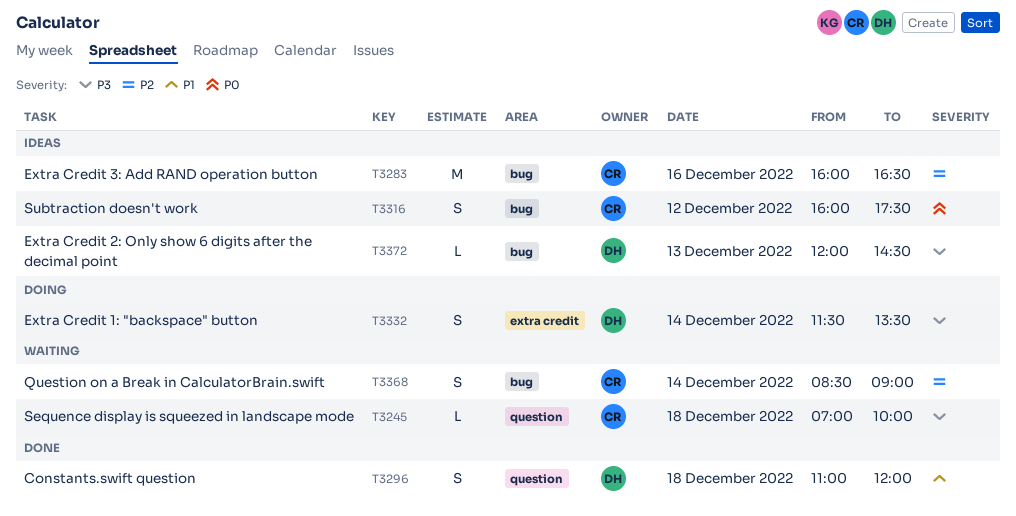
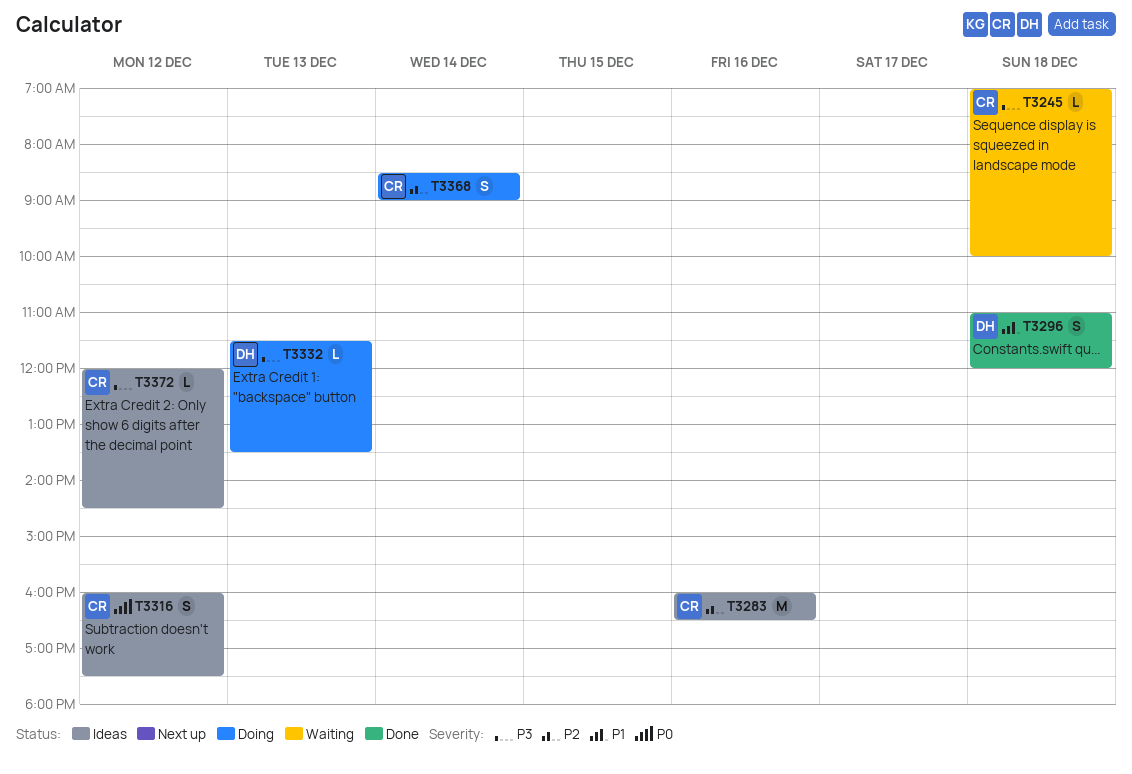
T3332, estimate: S -> L
T3332, day: Dec 14 -> Dec 13
T3368, status: Waiting -> Doing
T3372, owner: DH -> CR
T3372, day: Dec 13 -> Dec 12

